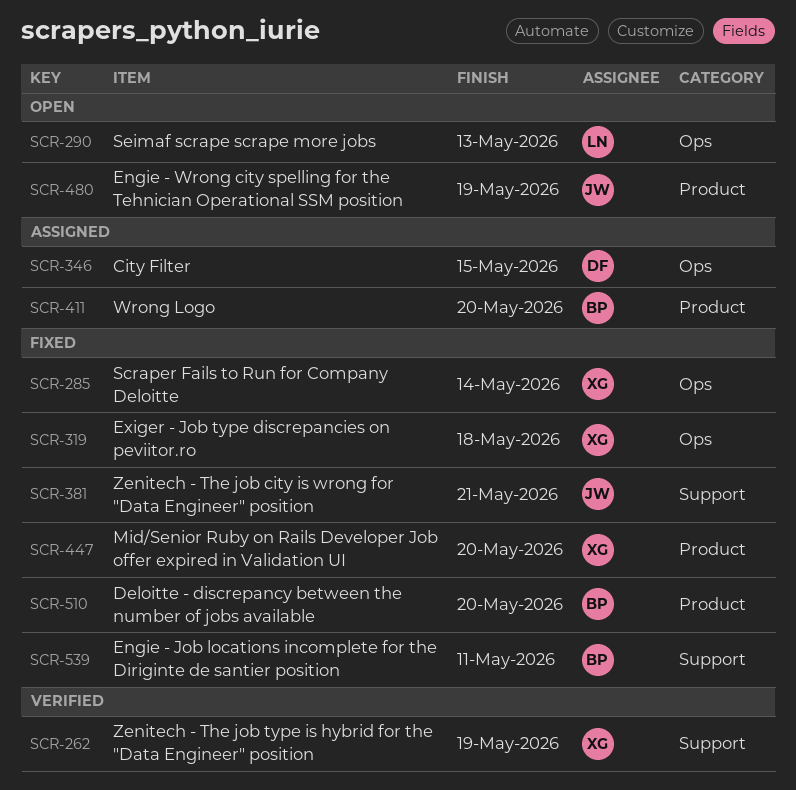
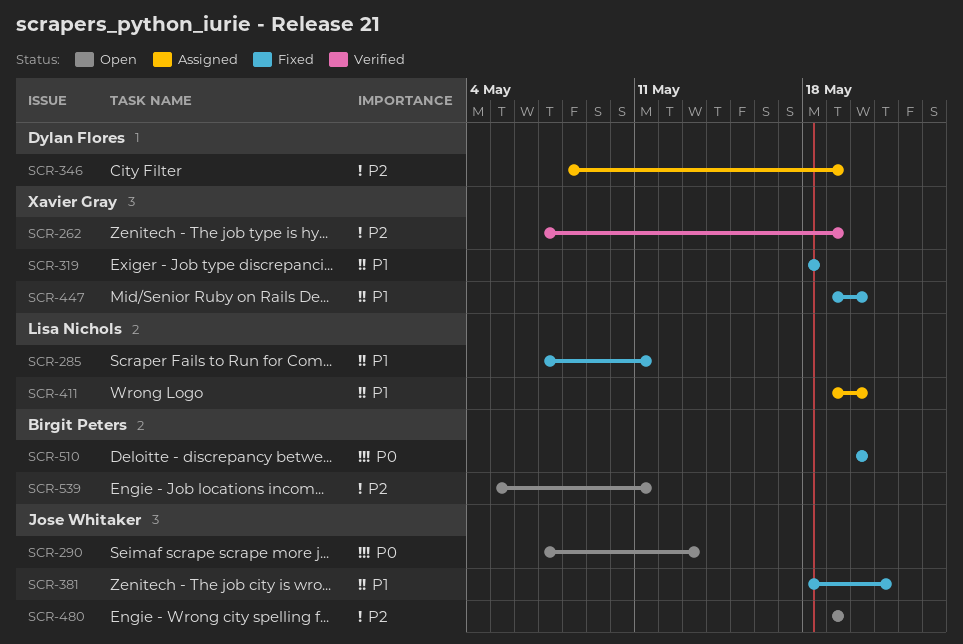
SCR-285, owner: Xavier Gray -> Lisa Nichols
SCR-285, due: May 14 -> May 11
SCR-290, owner: Lisa Nichols -> Jose Whitaker
SCR-346, due: May 15 -> May 19
SCR-411, owner: Birgit Peters -> Lisa Nichols
SCR-539, status: Fixed -> Open

